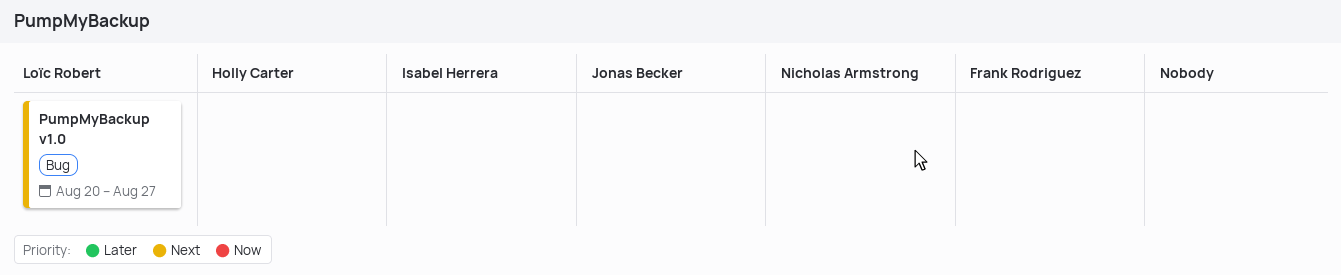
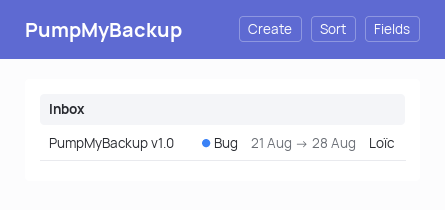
PumpMyBackup v1.0, start: Aug 20 -> Aug 21
PumpMyBackup v1.0, due: Aug 27 -> Aug 28

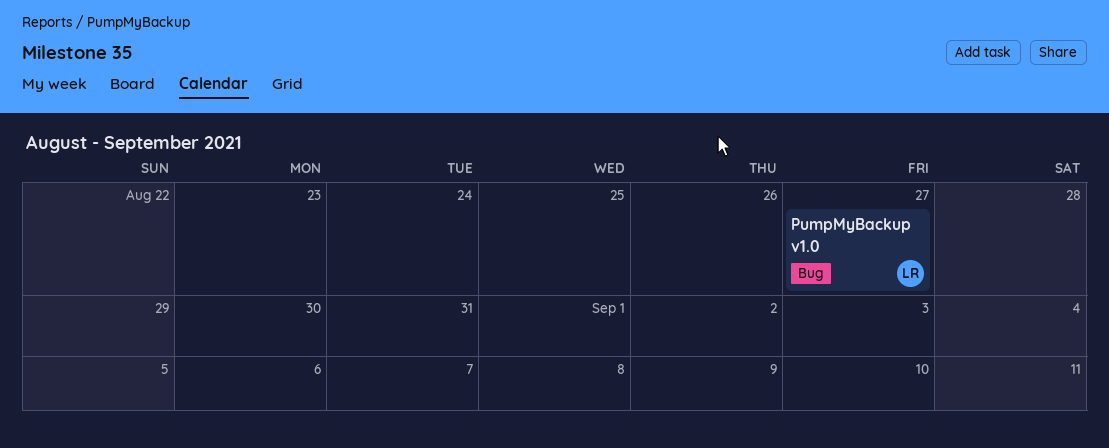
PumpMyBackup v1.0, due: Aug 28 -> Aug 27

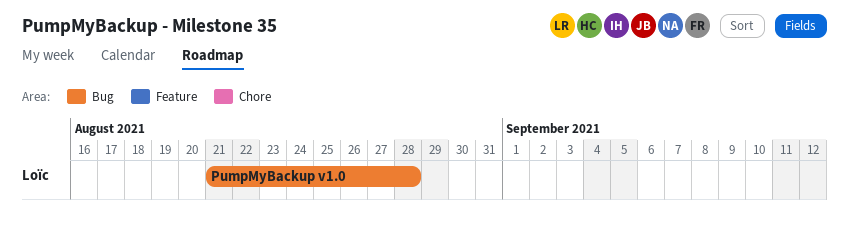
PumpMyBackup v1.0, due: Aug 27 -> Aug 28

